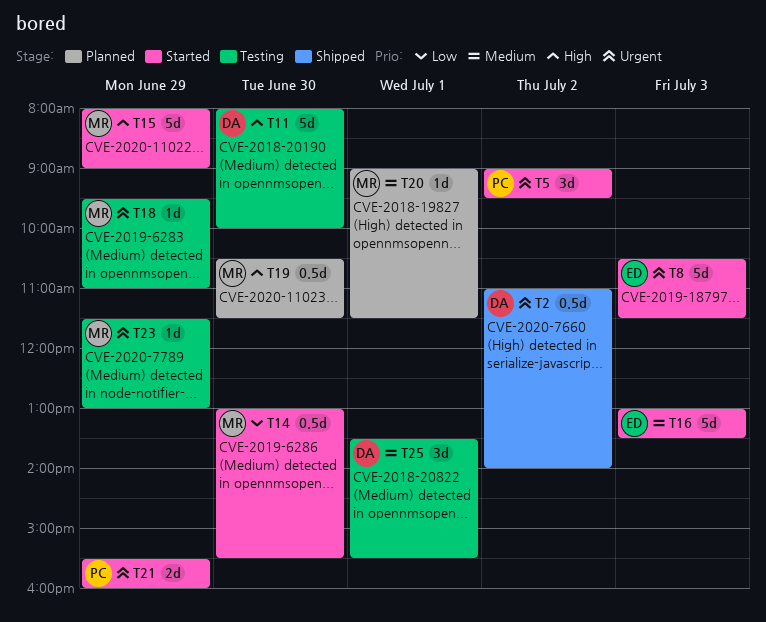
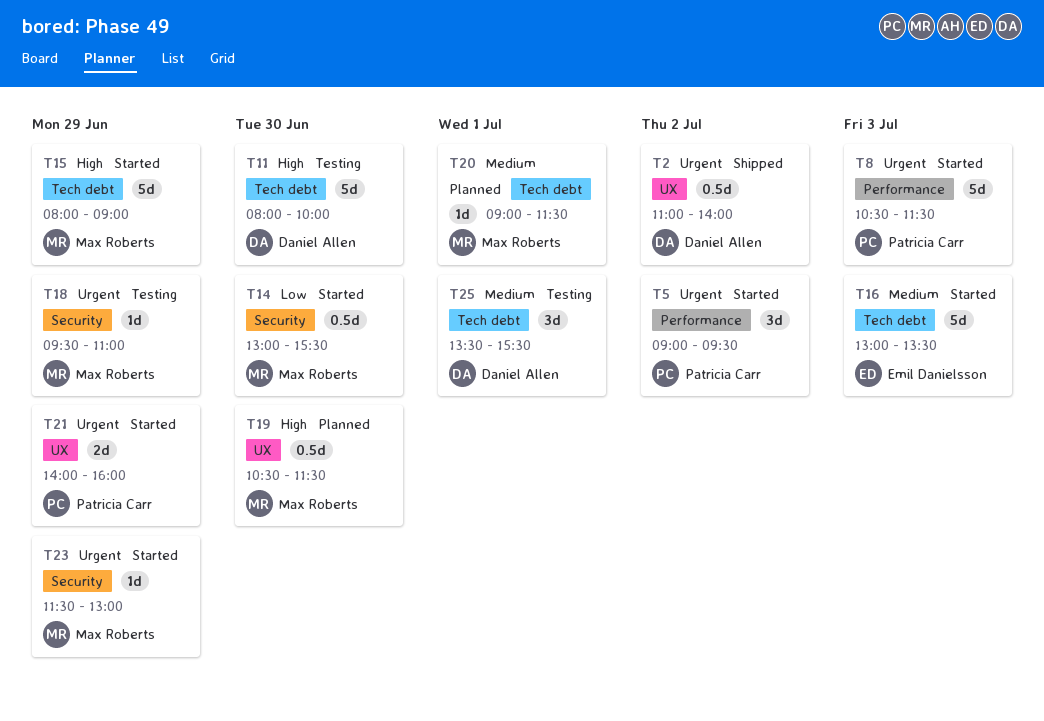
T8, owner: Emil Danielsson -> Patricia Carr
T21, begins: 15:30 -> 14:00
T23, status: Testing -> Started

